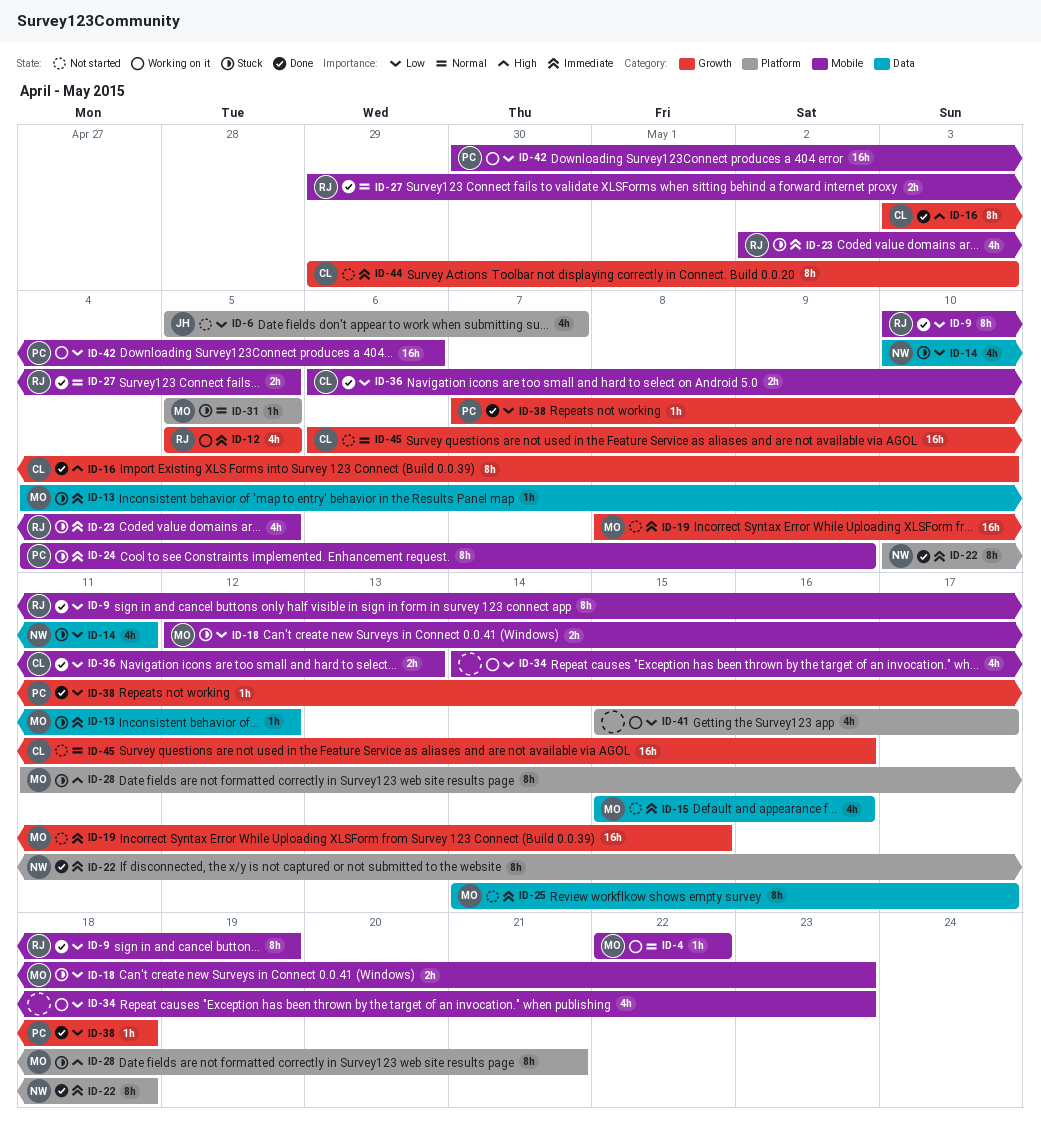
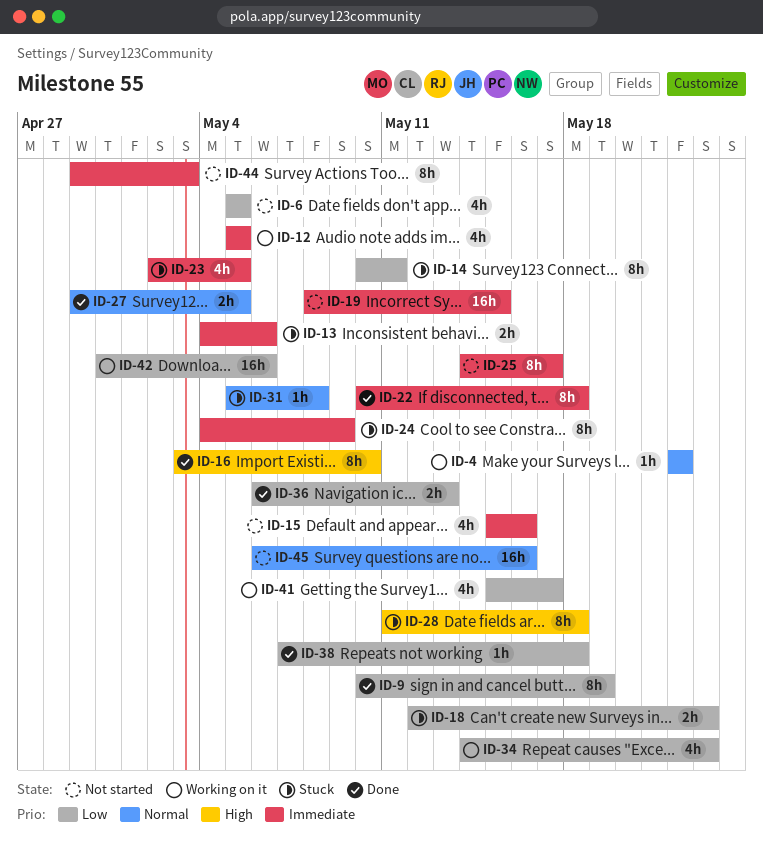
ID-6, due: May 7 -> May 5
ID-13, estimate: 1h -> 2h
ID-13, due: May 12 -> May 6
ID-14, estimate: 4h -> 8h
ID-28, due: May 21 -> May 18
ID-31, due: May 5 -> May 8

